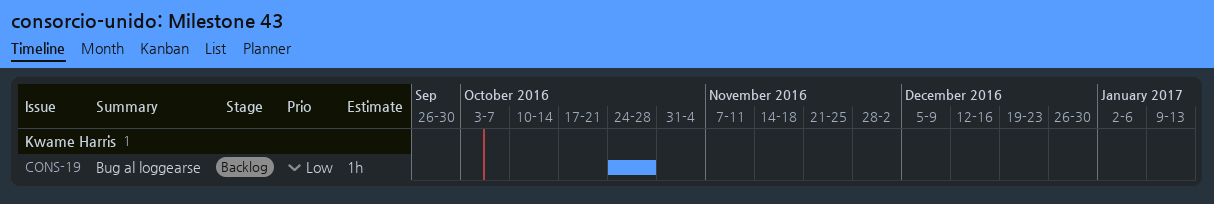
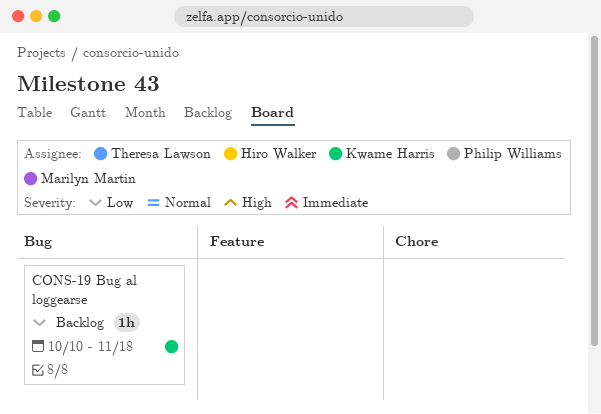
CONS-19, start: Oct 24 -> Oct 10
CONS-19, due: Oct 28 -> Nov 18

